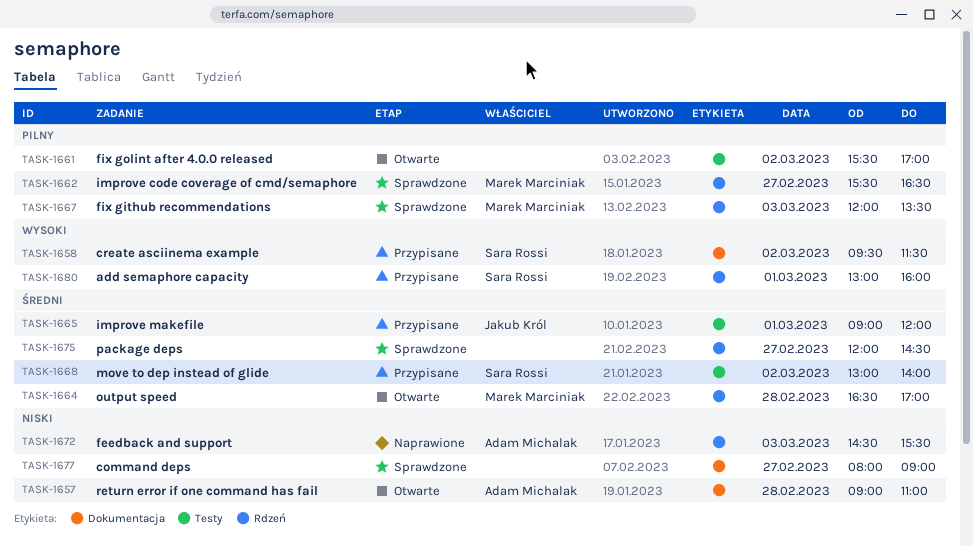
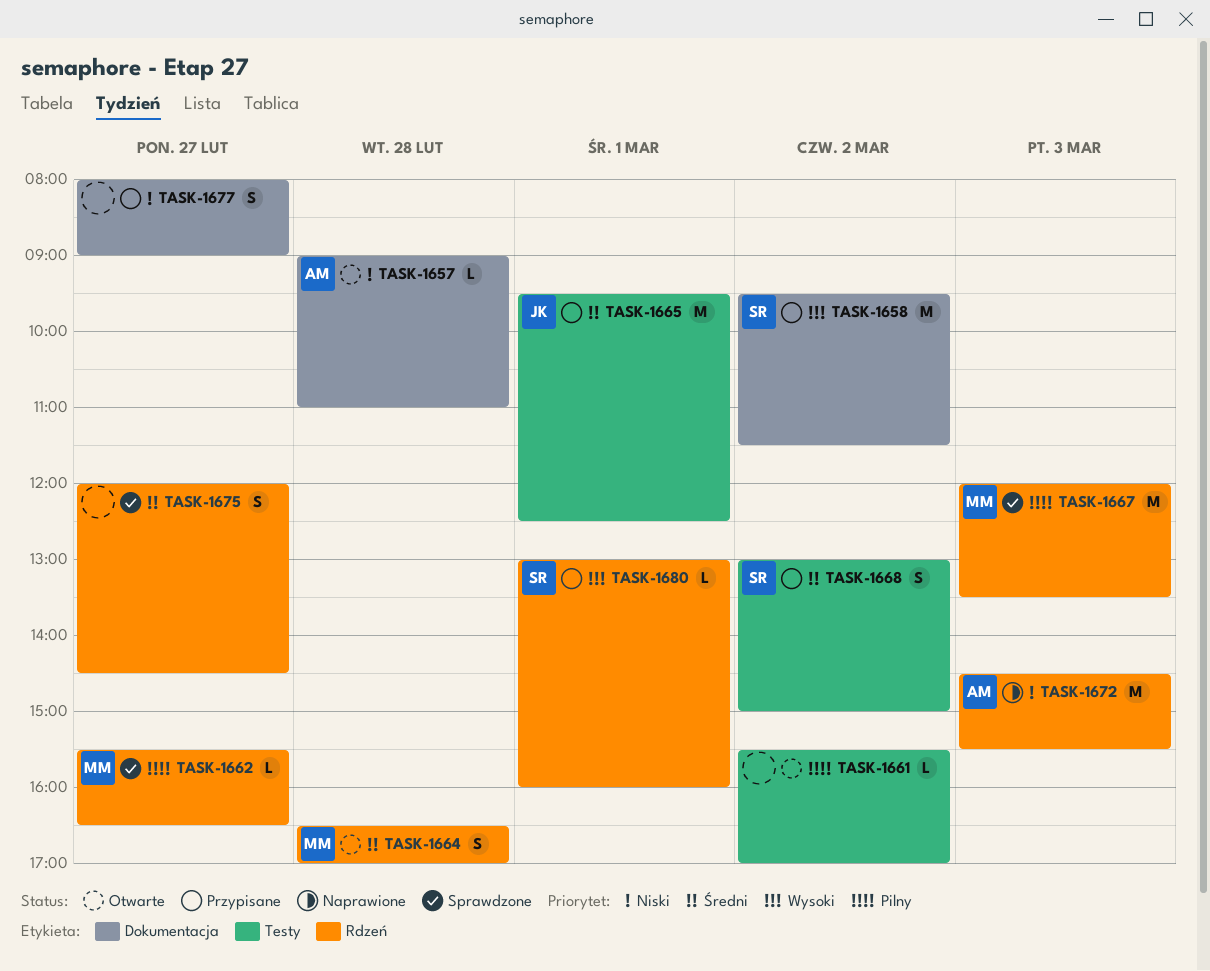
TASK-1665, begins: 09:00 -> 09:30
TASK-1665, ends: 12:00 -> 12:30
TASK-1668, ends: 14:00 -> 15:00
TASK-1677, status: Sprawdzone -> Przypisane

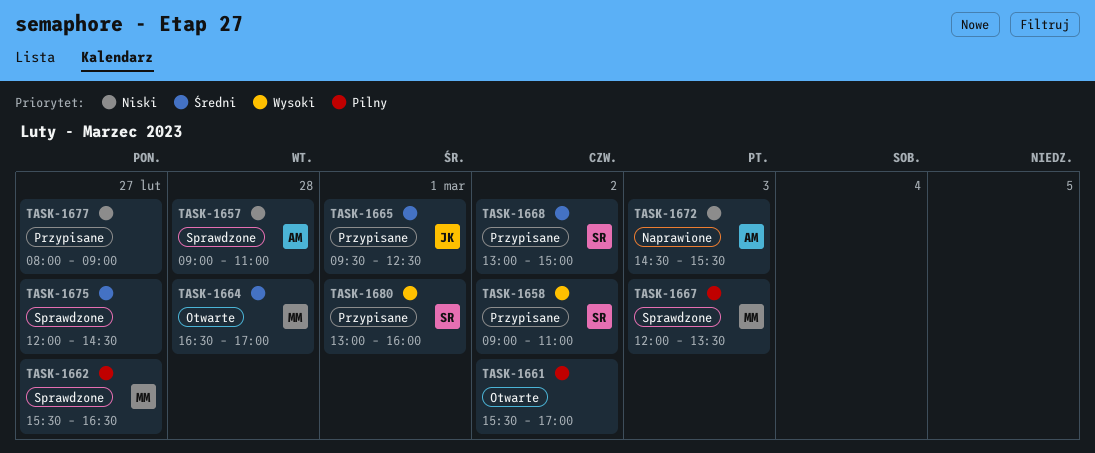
TASK-1657, status: Otwarte -> Sprawdzone
TASK-1658, begins: 09:30 -> 09:00
TASK-1658, ends: 11:30 -> 11:00

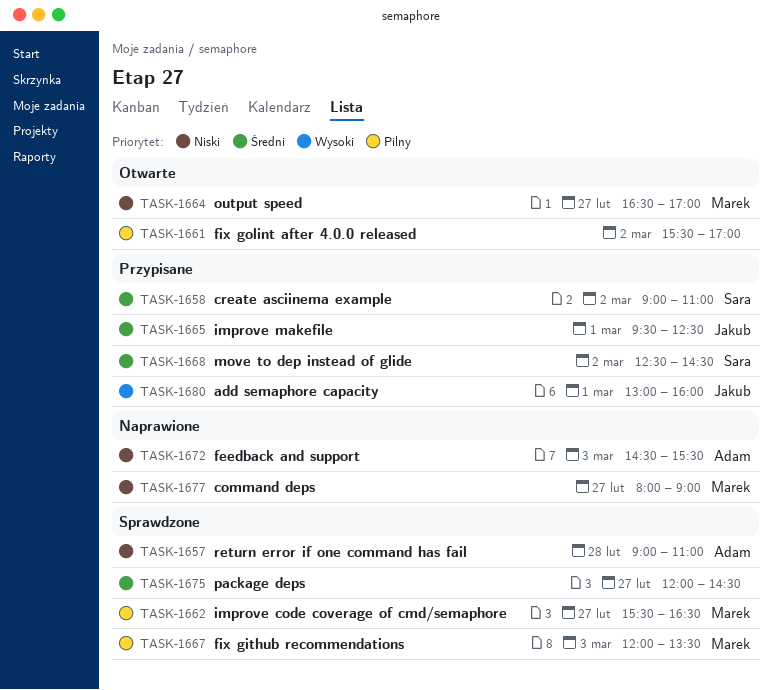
TASK-1658, priority: Wysoki -> Średni
TASK-1664, priority: Średni -> Niski
TASK-1664, day: Feb 28 -> Feb 27
TASK-1668, begins: 13:00 -> 12:30
TASK-1668, ends: 15:00 -> 14:30
TASK-1677, status: Przypisane -> Naprawione
TASK-1677, owner: none -> Marek
TASK-1680, owner: Sara -> Jakub

